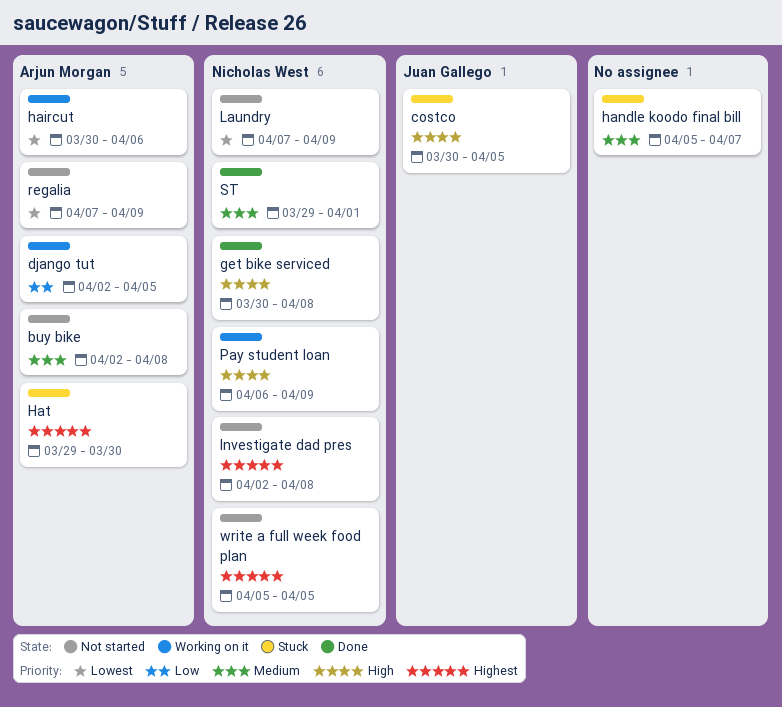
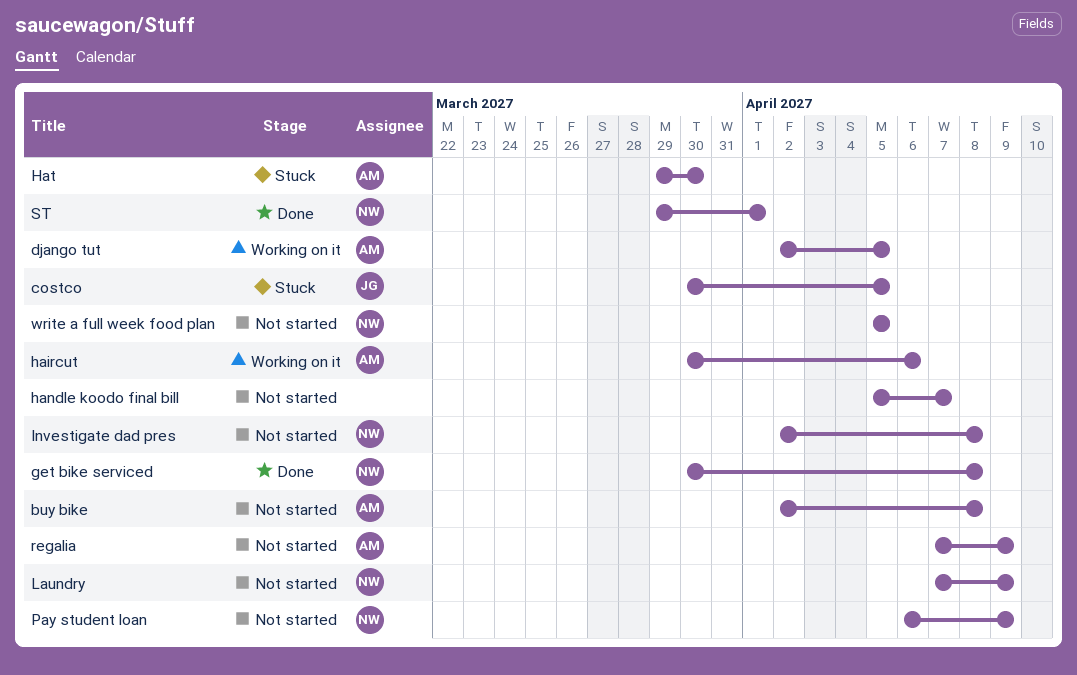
handle koodo final bill, status: Stuck -> Not started
Pay student loan, status: Working on it -> Not started

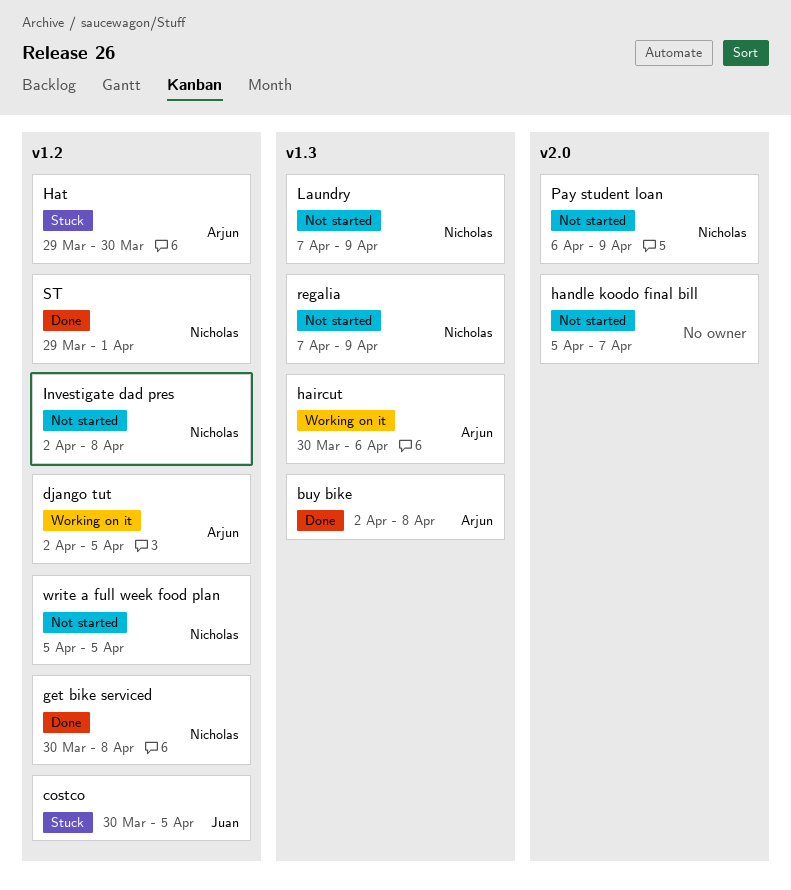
buy bike, status: Not started -> Done
regalia, owner: Arjun -> Nicholas

